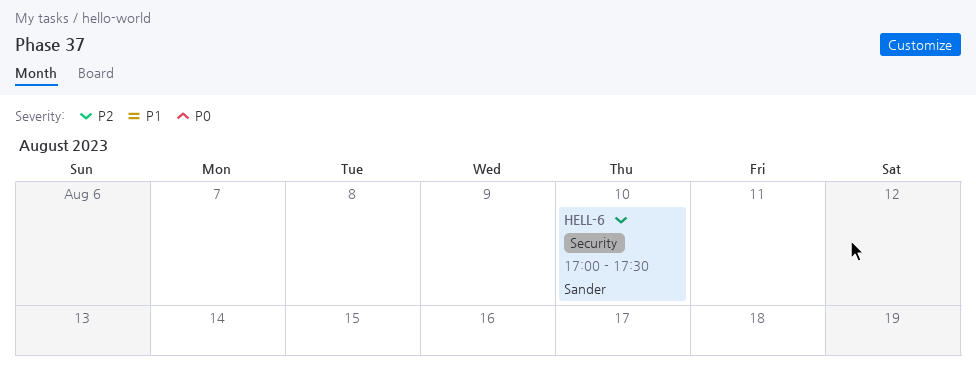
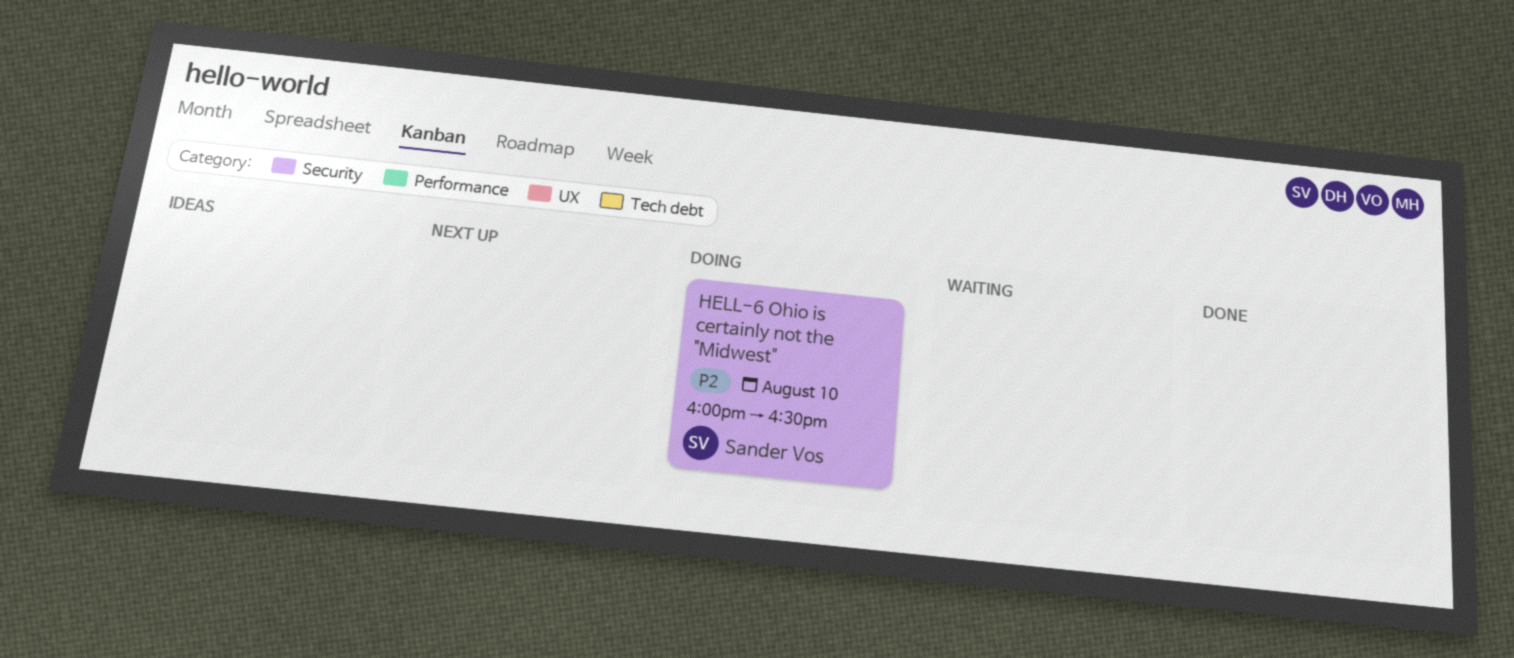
HELL-6, begins: 17:00 -> 16:00
HELL-6, ends: 17:30 -> 16:30

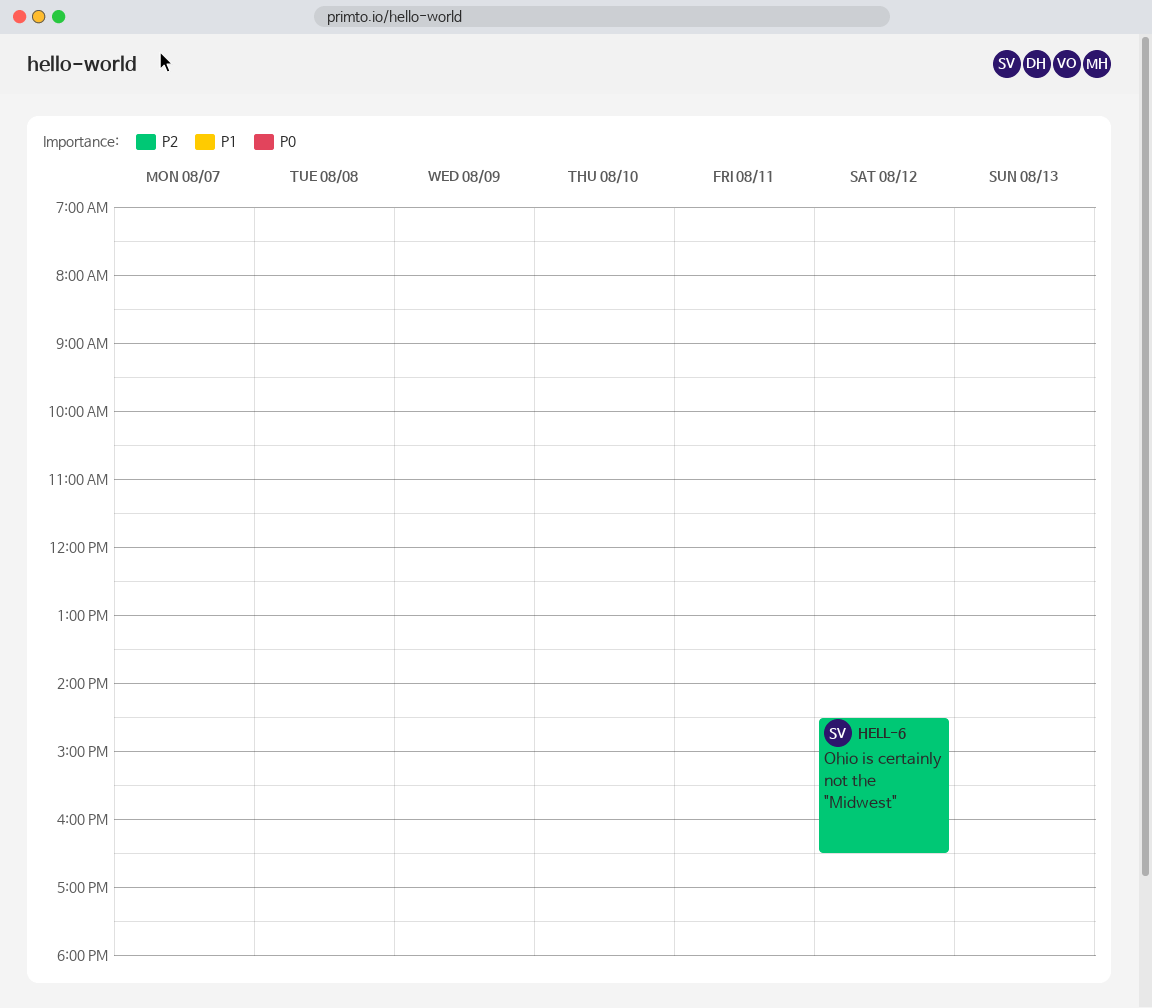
HELL-6, day: Aug 10 -> Aug 12
HELL-6, begins: 16:00 -> 14:30

